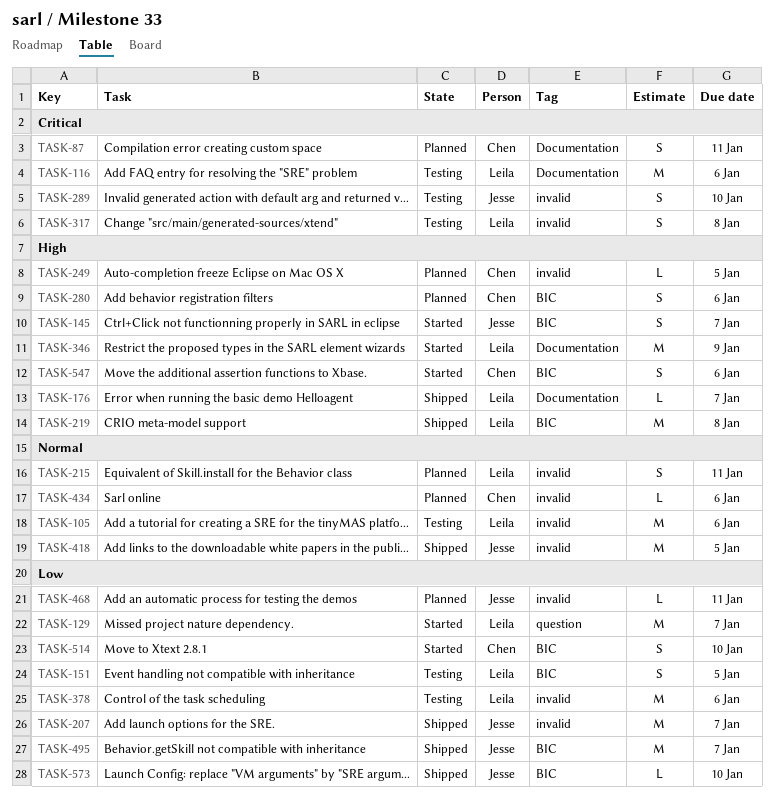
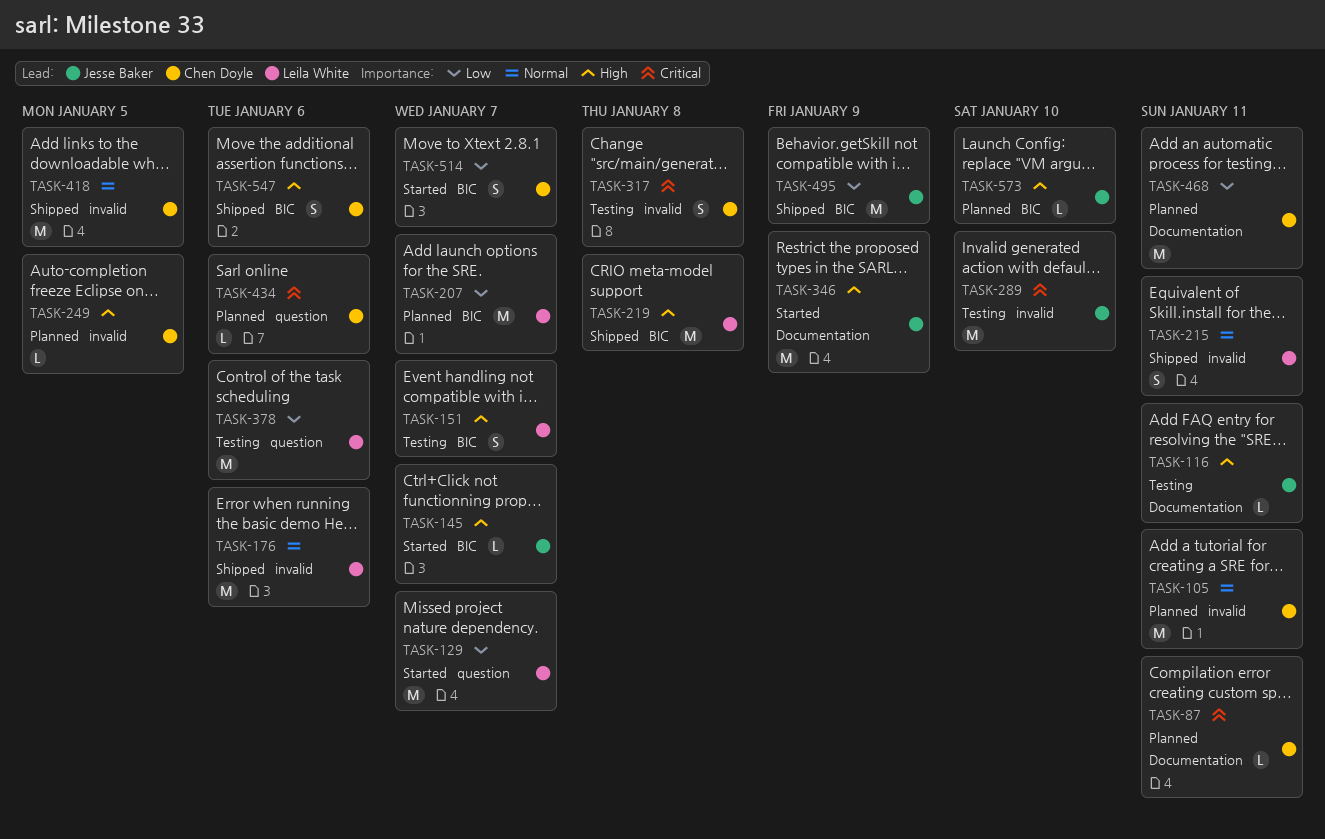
TASK-87, estimate: S -> L
TASK-105, status: Testing -> Planned
TASK-105, owner: Leila White -> Chen Doyle
TASK-105, due: Jan 6 -> Jan 11
TASK-116, owner: Leila White -> Jesse Baker
TASK-116, priority: Critical -> High
TASK-116, estimate: M -> L
TASK-116, due: Jan 6 -> Jan 11
TASK-145, estimate: S -> L
TASK-151, priority: Low -> High
TASK-151, due: Jan 5 -> Jan 7
TASK-176, priority: High -> Normal
TASK-176, label: Documentation -> invalid
TASK-176, estimate: L -> M
TASK-176, due: Jan 7 -> Jan 6
TASK-207, status: Shipped -> Planned
TASK-207, owner: Jesse Baker -> Leila White
TASK-207, label: invalid -> BIC
TASK-215, status: Planned -> Shipped
TASK-280: present -> none
TASK-289, estimate: S -> M
TASK-317, owner: Leila White -> Chen Doyle
TASK-346, owner: Leila White -> Jesse Baker
TASK-378, label: invalid -> question
TASK-418, owner: Jesse Baker -> Chen Doyle
TASK-434, priority: Normal -> Critical
TASK-434, label: invalid -> question
TASK-468, owner: Jesse Baker -> Chen Doyle
TASK-468, label: invalid -> Documentation
TASK-468, estimate: L -> M
TASK-495, due: Jan 7 -> Jan 9
TASK-514, due: Jan 10 -> Jan 7
TASK-547, status: Started -> Shipped
TASK-573, status: Shipped -> Planned
TASK-573, priority: Low -> High

